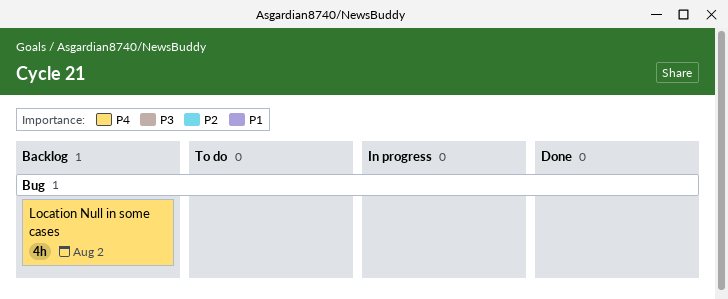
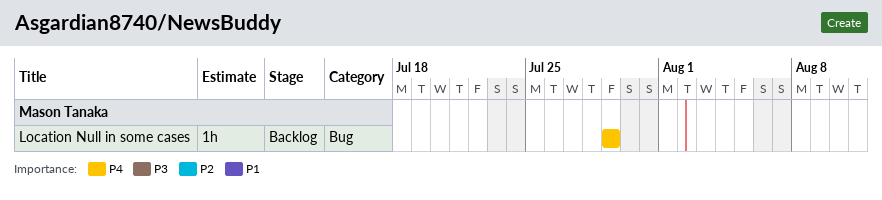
Location Null in some cases, estimate: 4h -> 1h
Location Null in some cases, due: Aug 2 -> Jul 29

